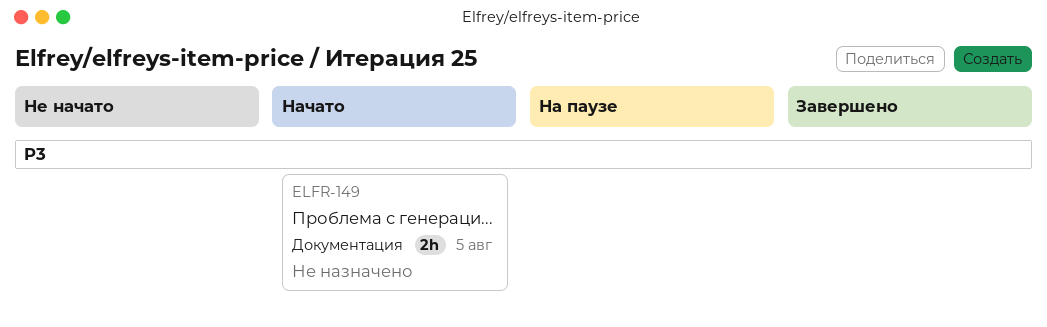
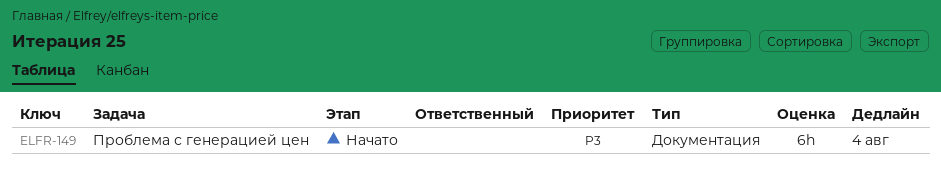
ELFR-149, estimate: 2h -> 6h
ELFR-149, due: Aug 5 -> Aug 4

